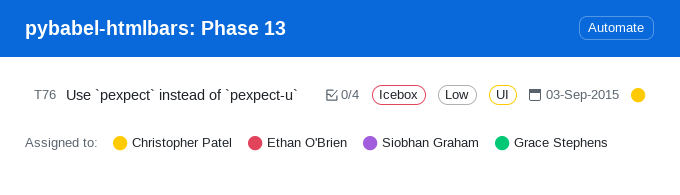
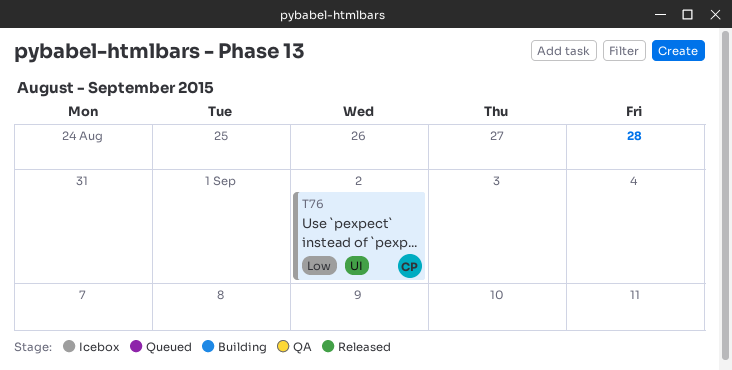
T76, due: Sep 3 -> Sep 2

